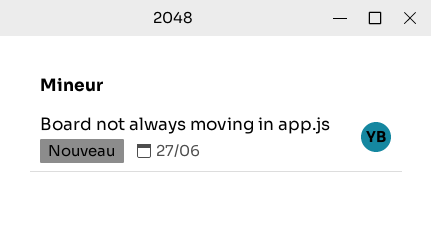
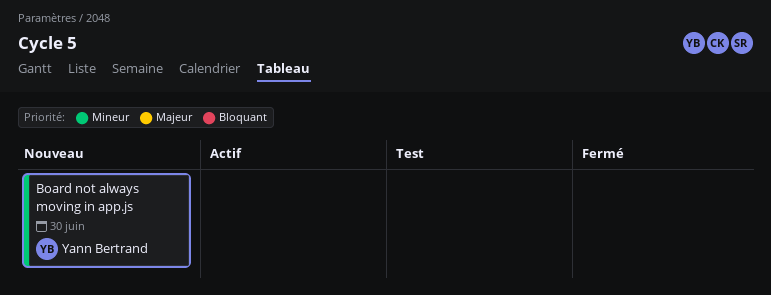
Board not always moving in app.js, due: Jun 27 -> Jun 30

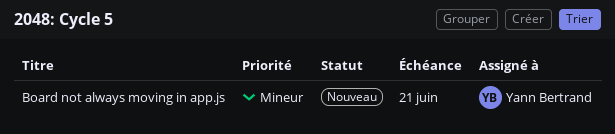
Board not always moving in app.js, due: Jun 30 -> Jun 21

